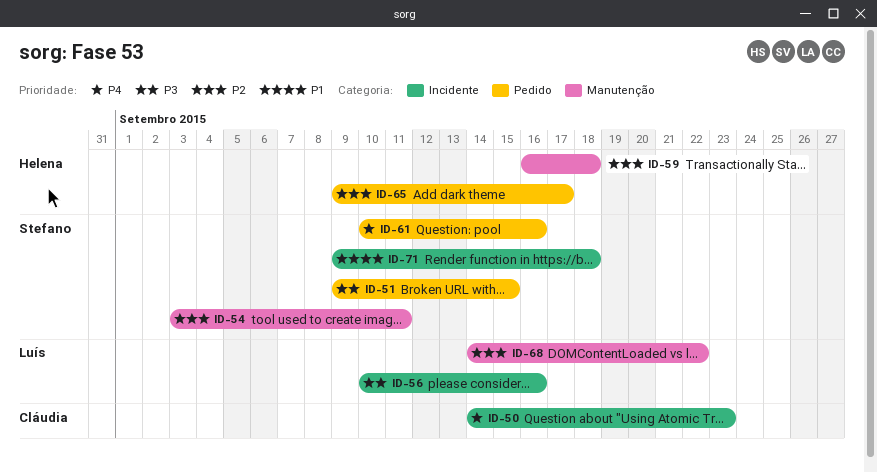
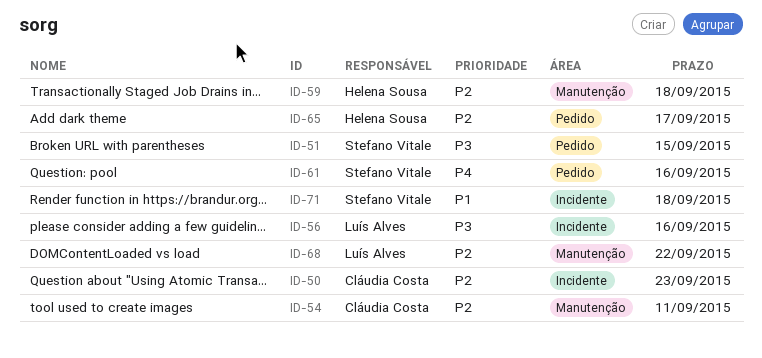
ID-50, priority: P4 -> P2
ID-54, owner: Stefano Vitale -> Cláudia Costa

